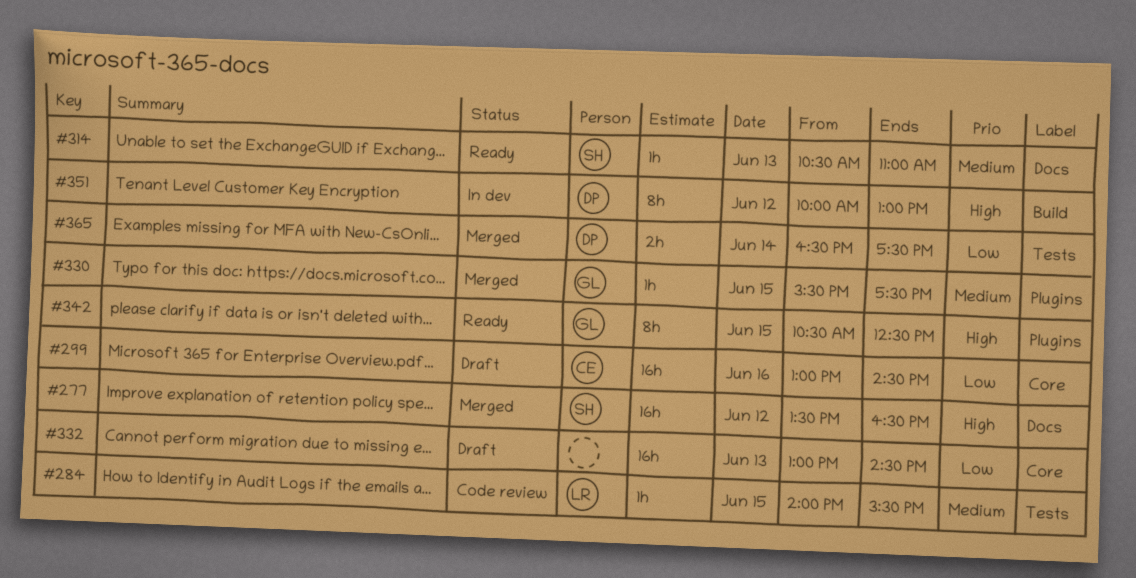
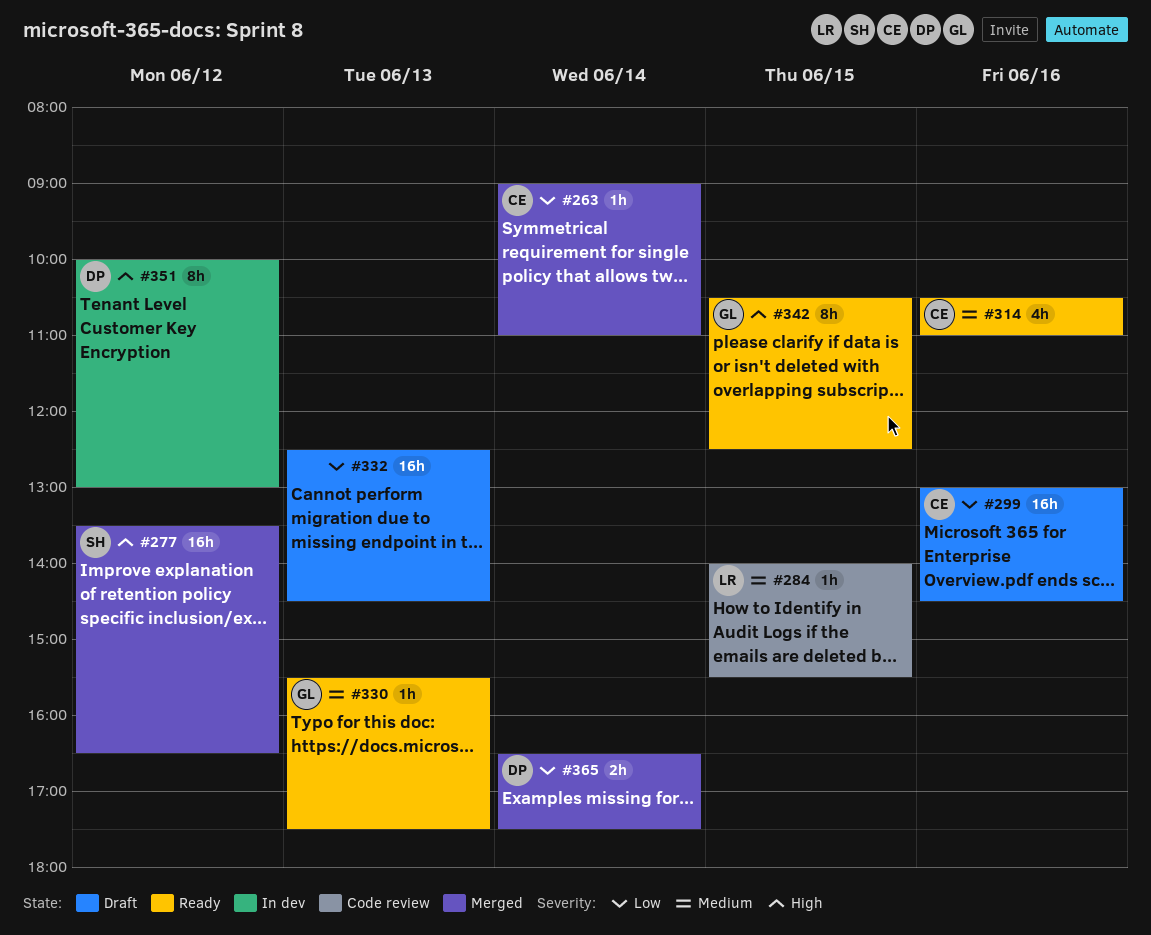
#263: none -> present
#314, owner: SH -> CE
#314, estimate: 1h -> 4h
#314, day: Jun 13 -> Jun 16
#330, status: Merged -> Ready
#330, day: Jun 15 -> Jun 13
#332, begins: 13:00 -> 12:30

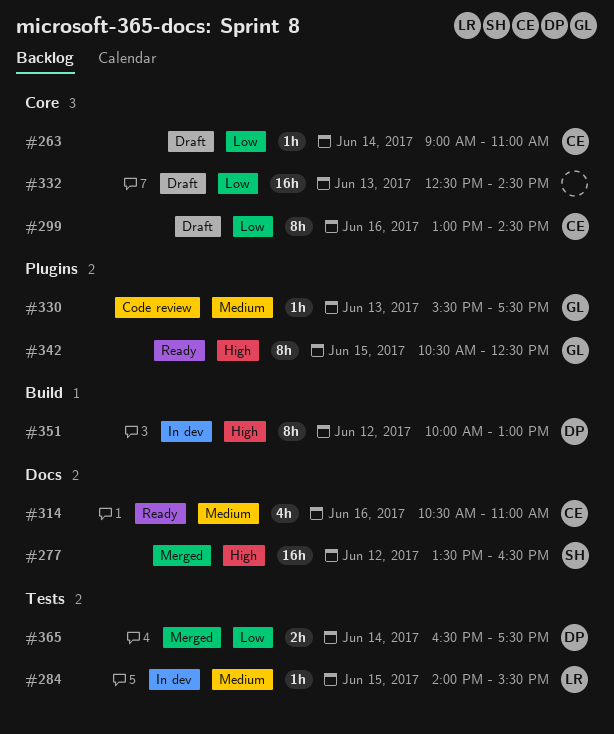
#263, status: Merged -> Draft
#284, status: Code review -> In dev
#299, estimate: 16h -> 8h
#330, status: Ready -> Code review

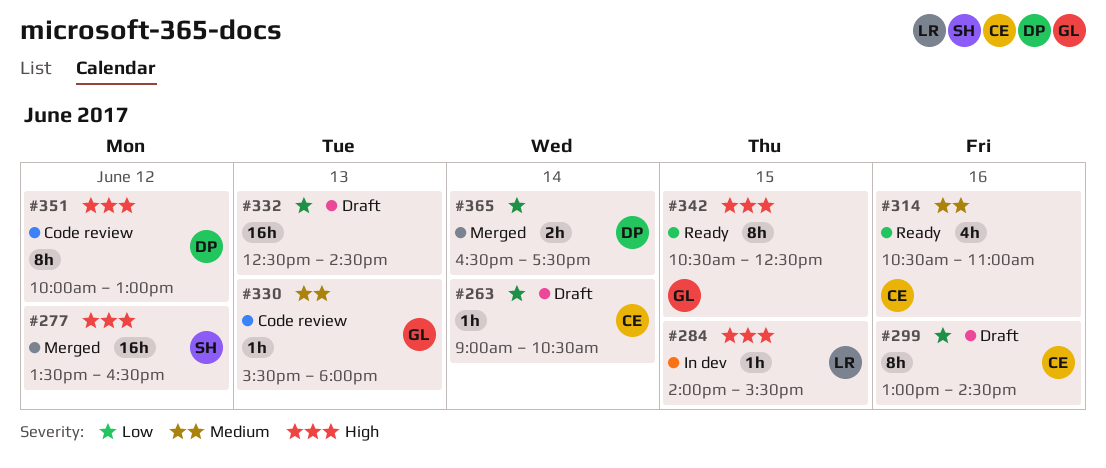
#263, ends: 11:00 -> 10:30
#284, priority: Medium -> High
#330, ends: 17:30 -> 18:00
#351, status: In dev -> Code review

